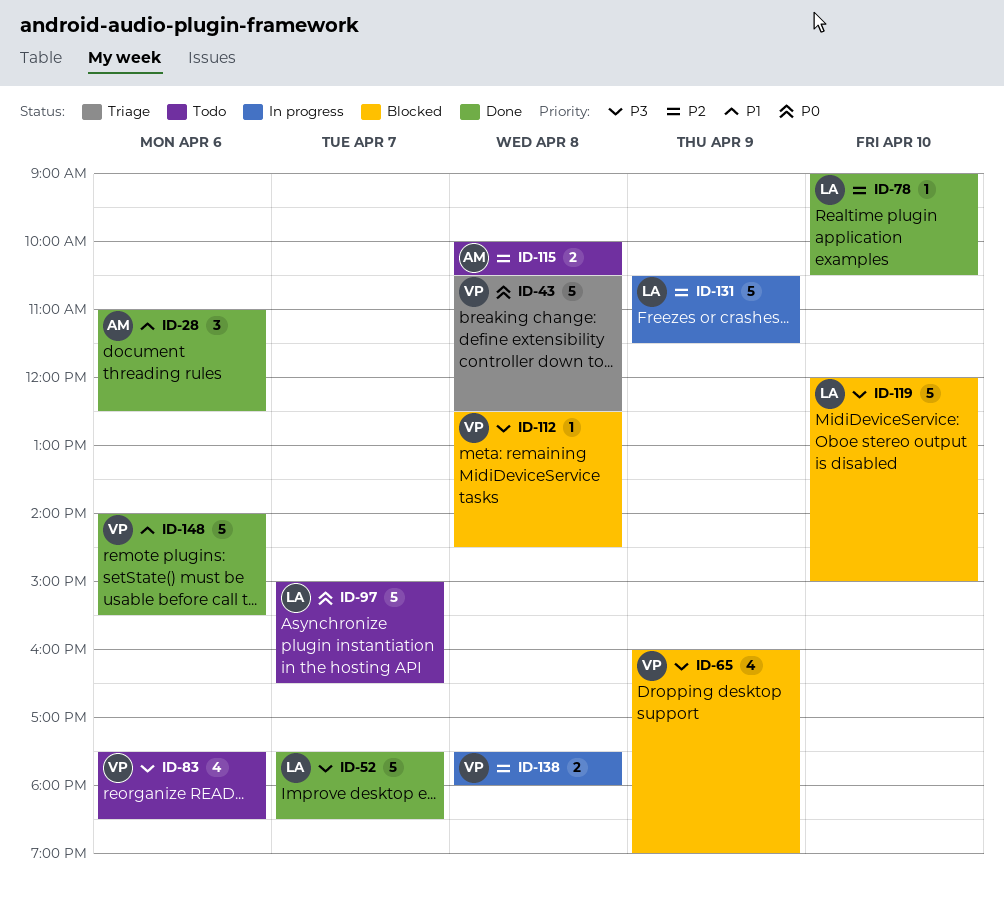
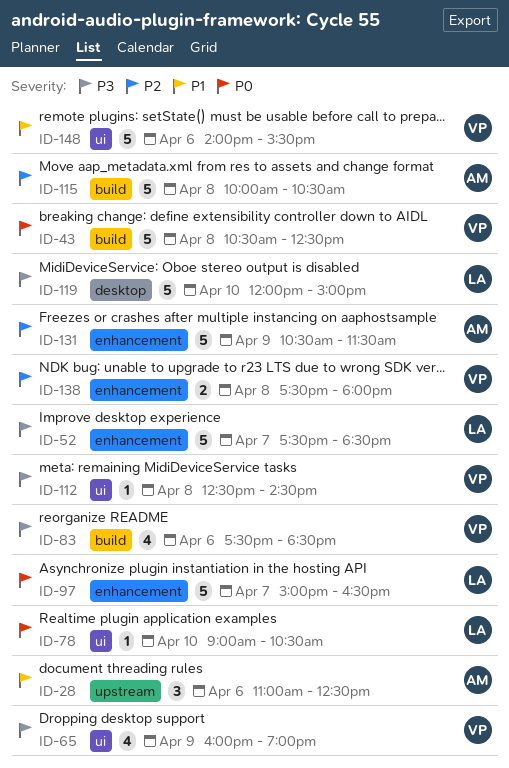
ID-78, priority: P2 -> P0
ID-115, estimate: 2 -> 5
ID-131, owner: LA -> AM

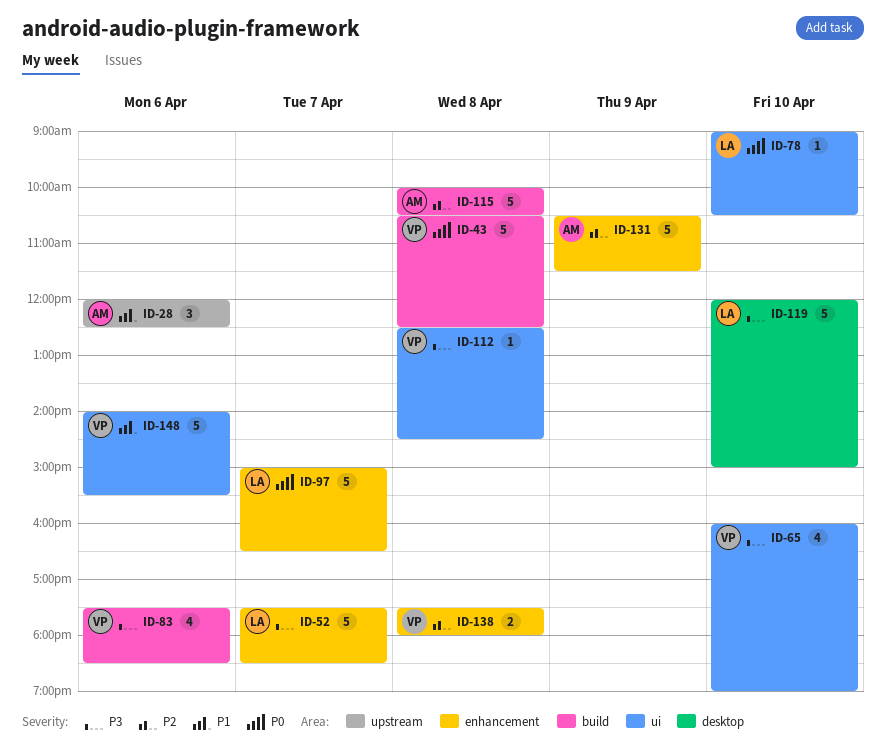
ID-28, begins: 11:00 -> 12:00
ID-65, day: Apr 9 -> Apr 10

